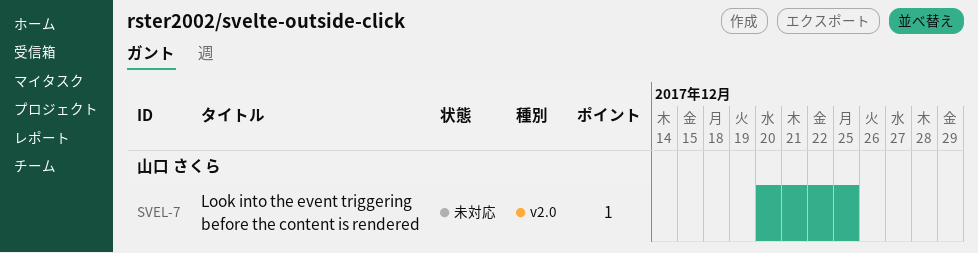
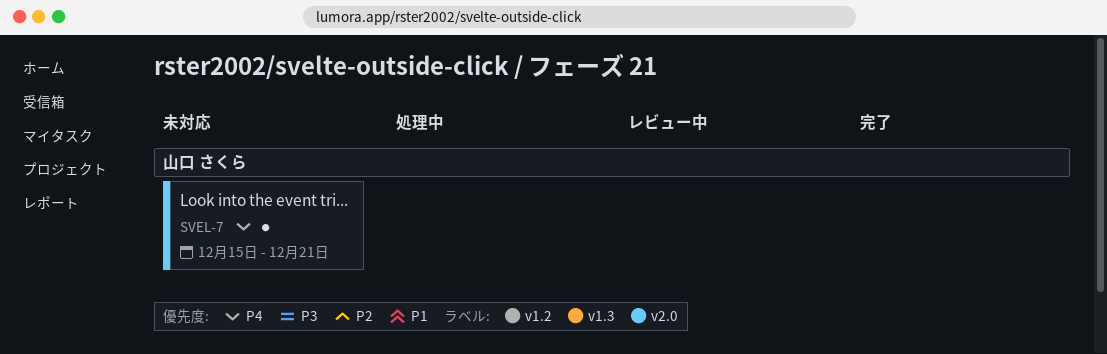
SVEL-7, start: Dec 20 -> Dec 15
SVEL-7, due: Dec 25 -> Dec 21

